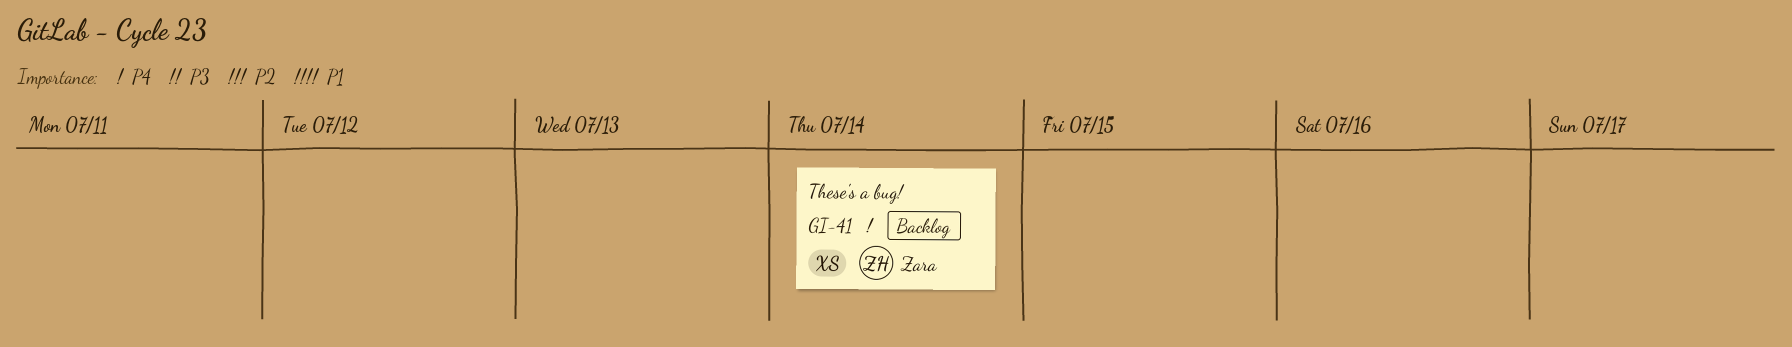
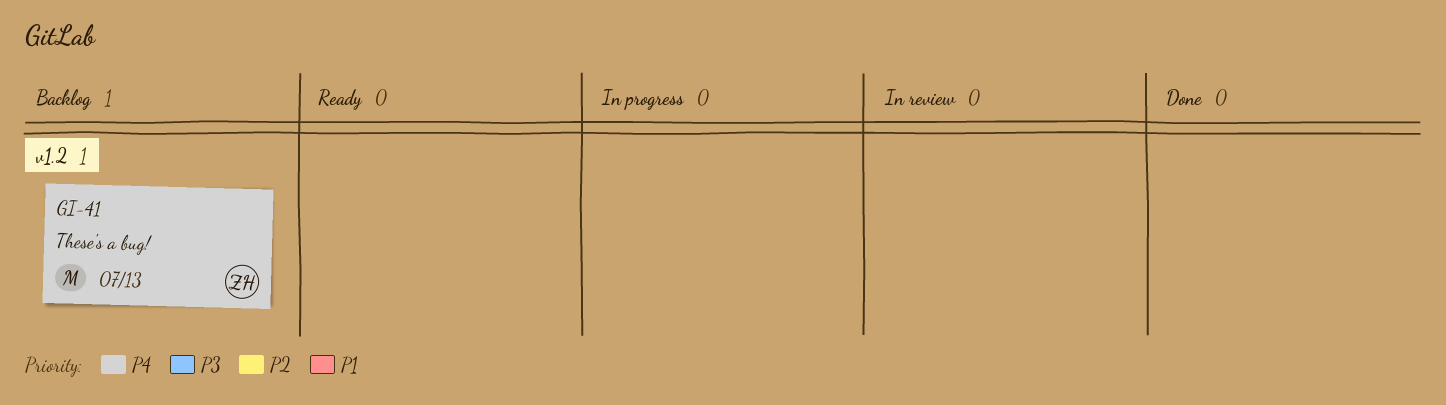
GI-41, estimate: XS -> M
GI-41, due: Jul 14 -> Jul 13

